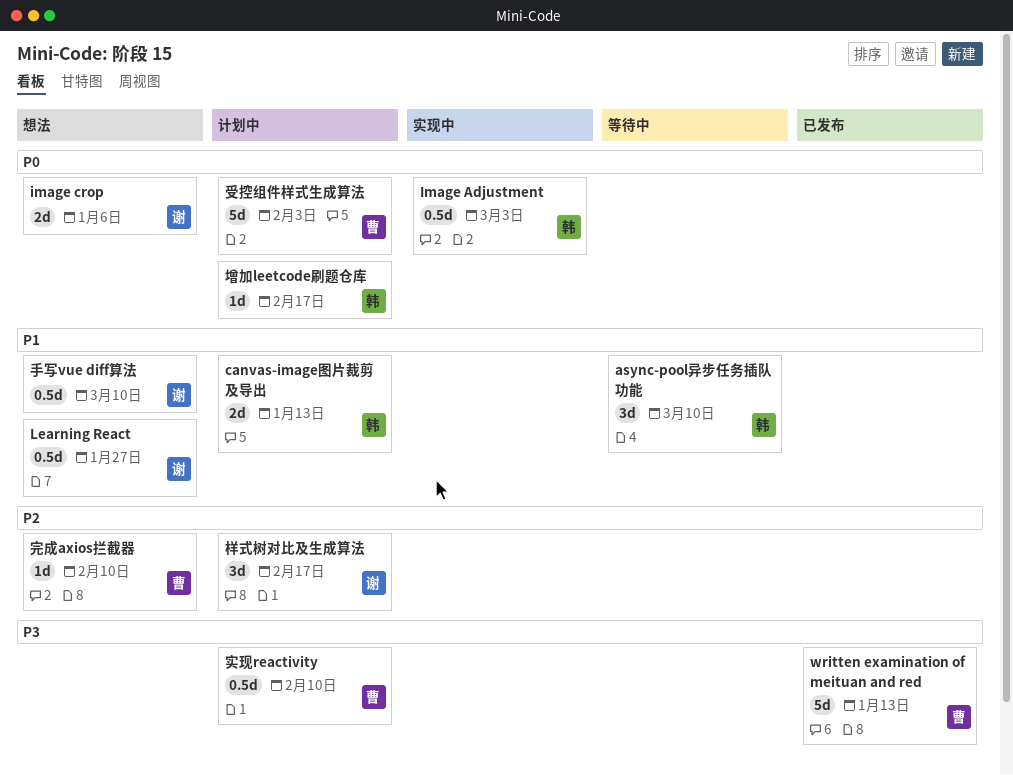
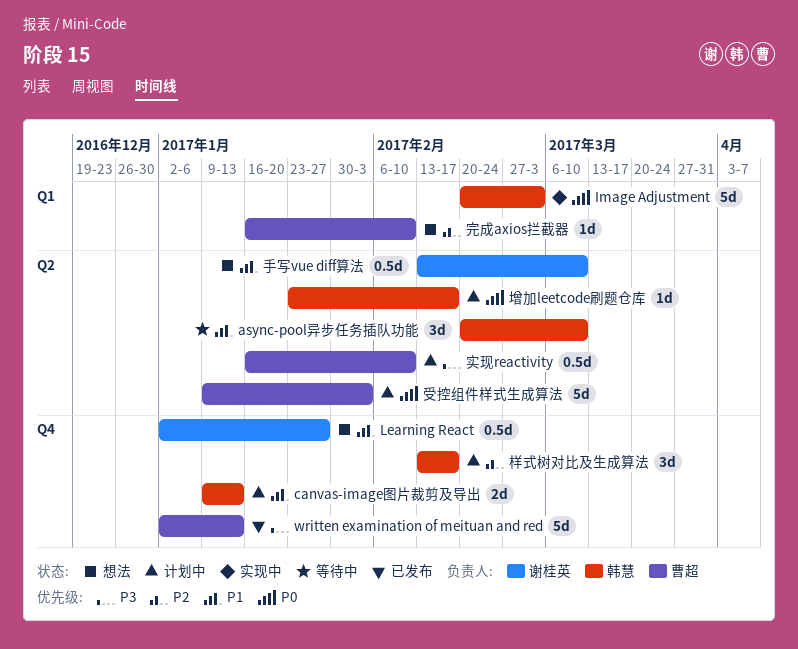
Image Adjustment, estimate: 0.5d -> 5d
image crop: present -> none
样式树对比及生成算法, owner: 谢桂英 -> 韩慧

